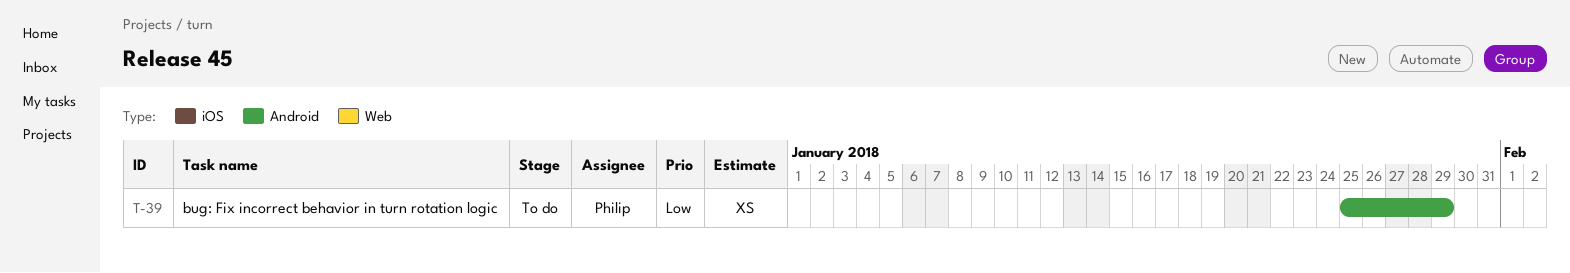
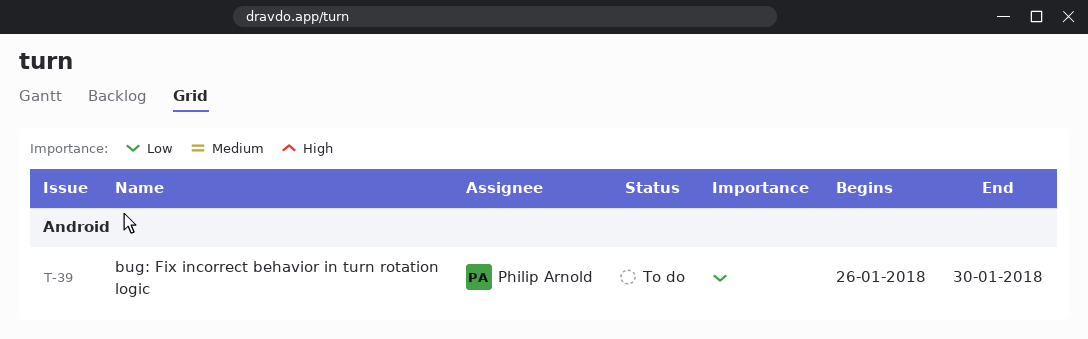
T-39, start: Jan 25 -> Jan 26
T-39, due: Jan 29 -> Jan 30

